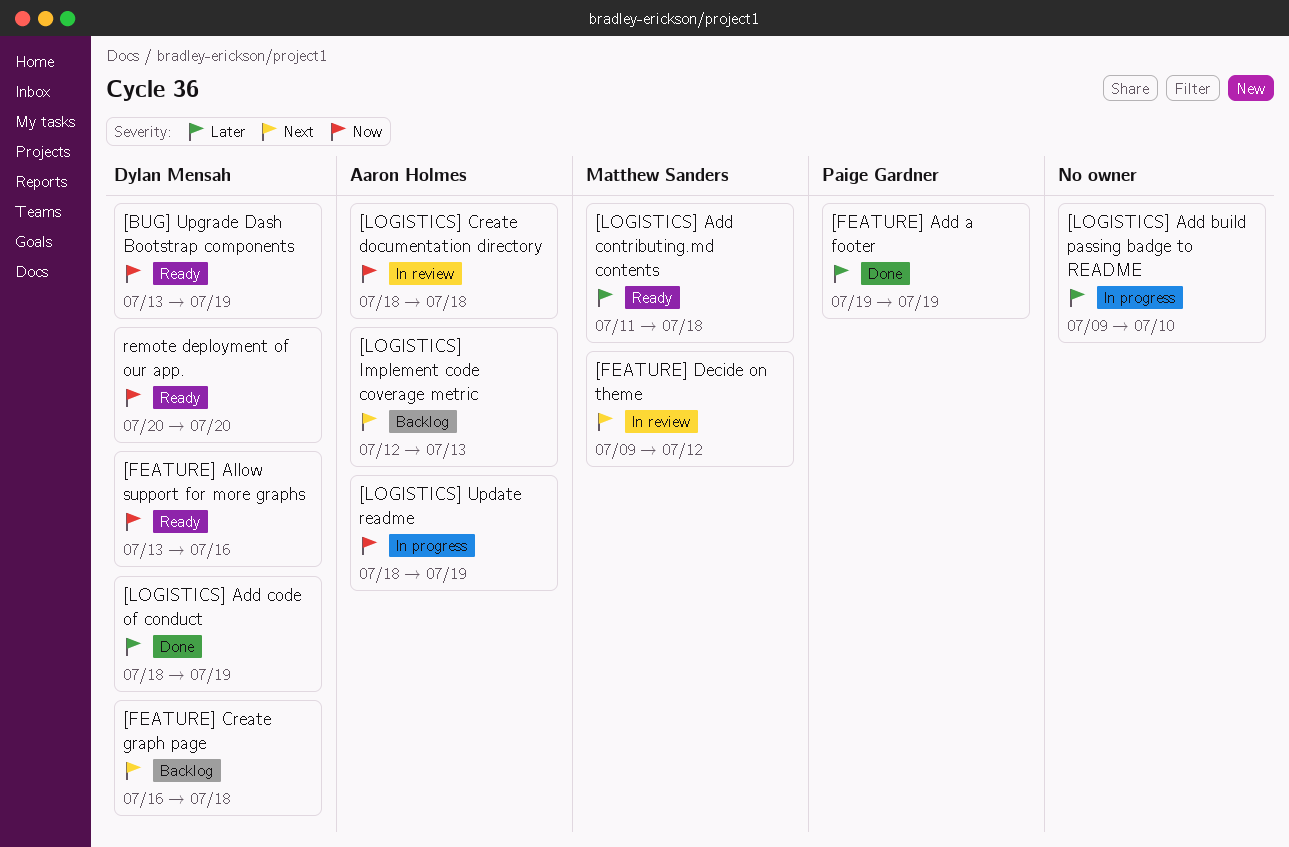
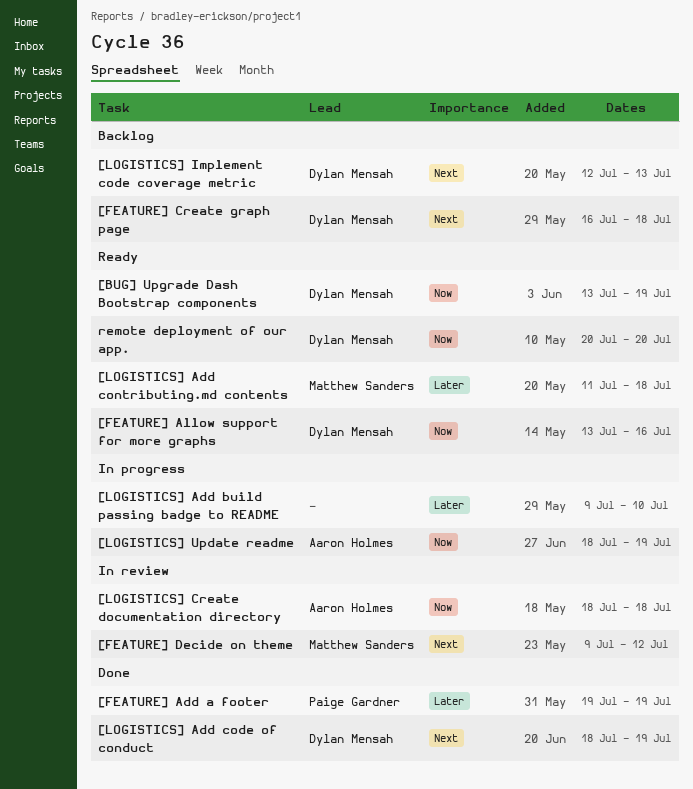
[LOGISTICS] Add code of conduct, priority: Later -> Next
[LOGISTICS] Implement code coverage metric, owner: Aaron Holmes -> Dylan Mensah

